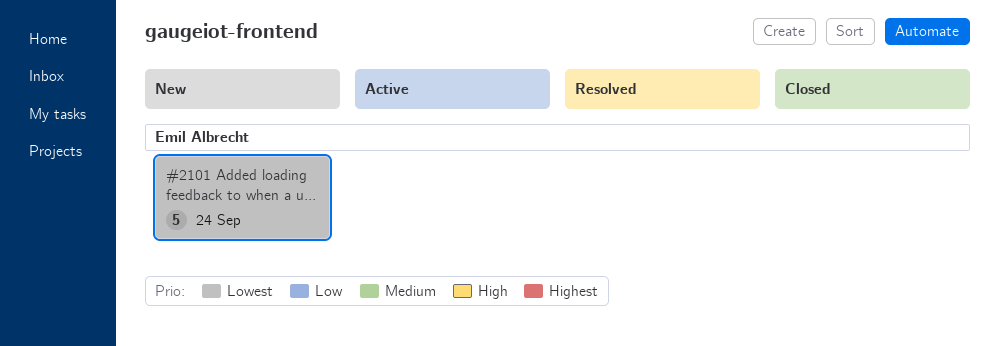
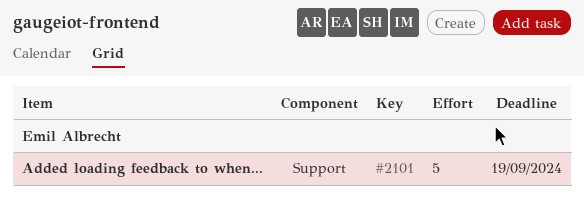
#2101, due: Sep 24 -> Sep 19

